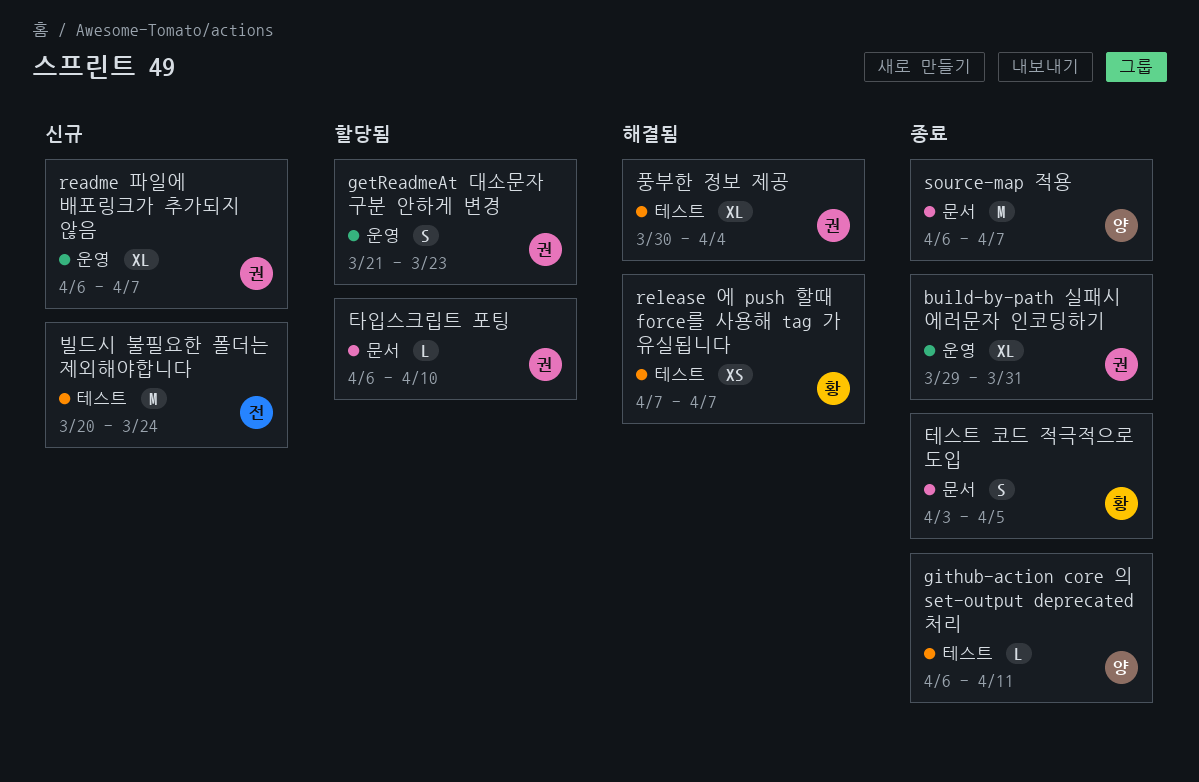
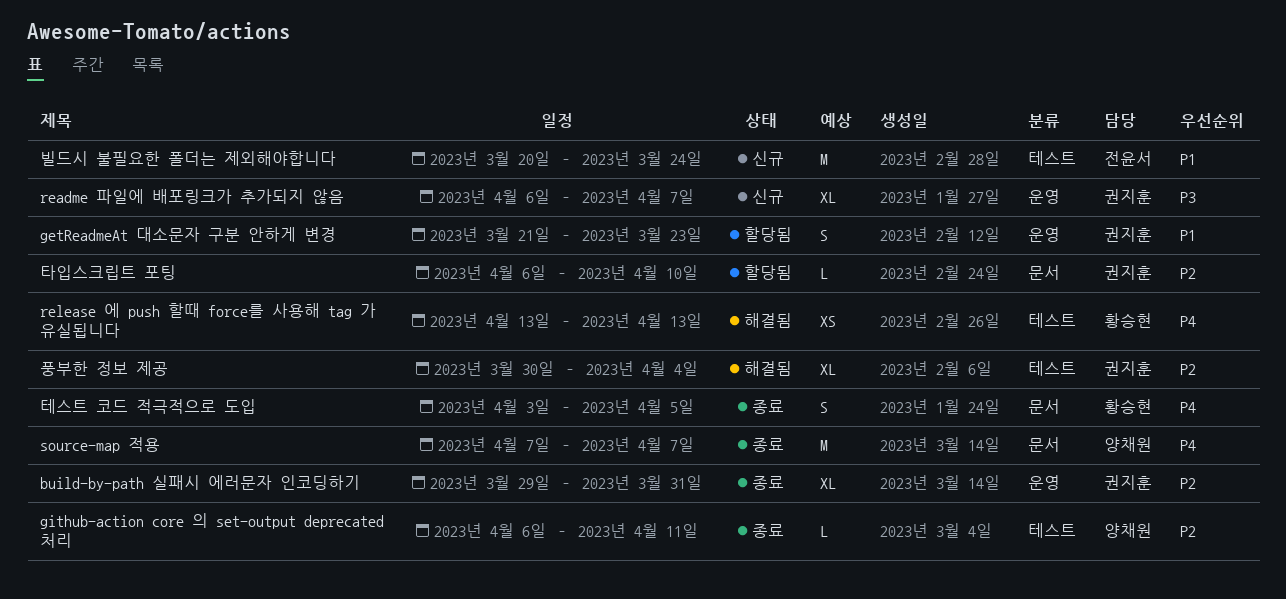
release 에 push 할때 force를 사용해 tag 가 유실됩니다, start: Apr 7 -> Apr 13
release 에 push 할때 force를 사용해 tag 가 유실됩니다, due: Apr 7 -> Apr 13
source-map 적용, start: Apr 6 -> Apr 7

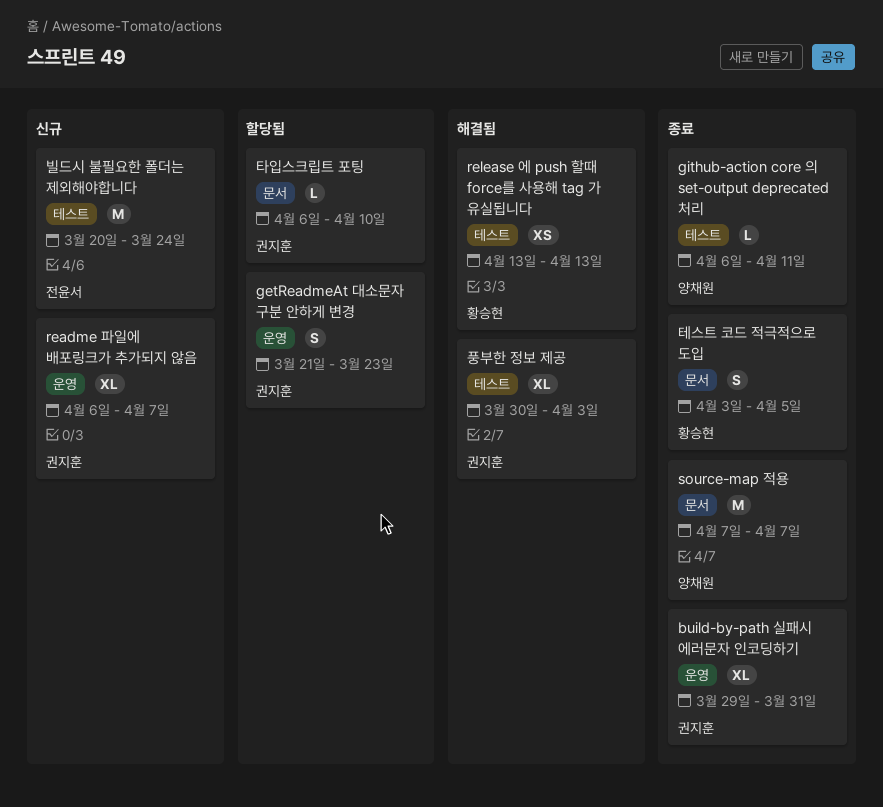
풍부한 정보 제공, due: Apr 4 -> Apr 3

